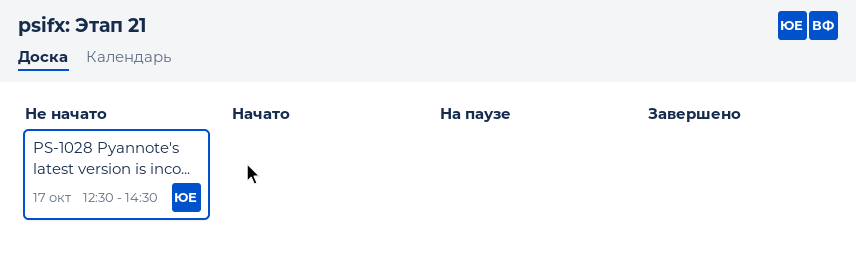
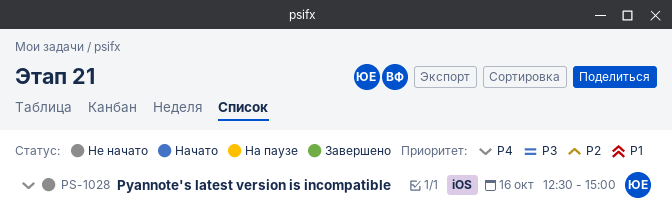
PS-1028, day: Oct 17 -> Oct 16
PS-1028, ends: 14:30 -> 15:00

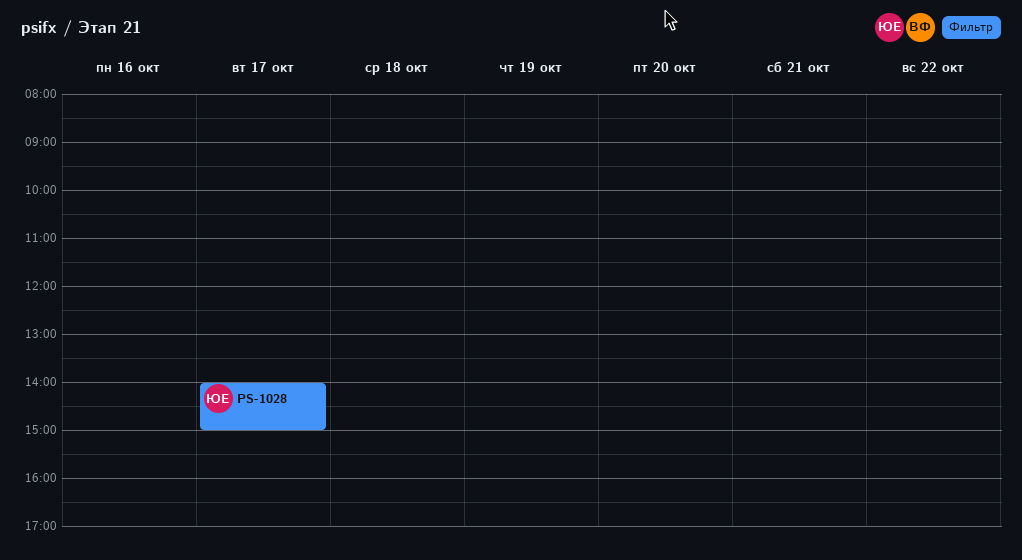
PS-1028, day: Oct 16 -> Oct 17
PS-1028, begins: 12:30 -> 14:00

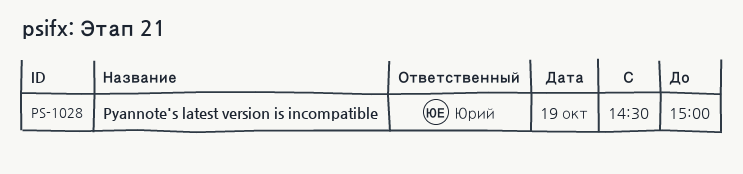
PS-1028, day: Oct 17 -> Oct 19
PS-1028, begins: 14:00 -> 14:30

